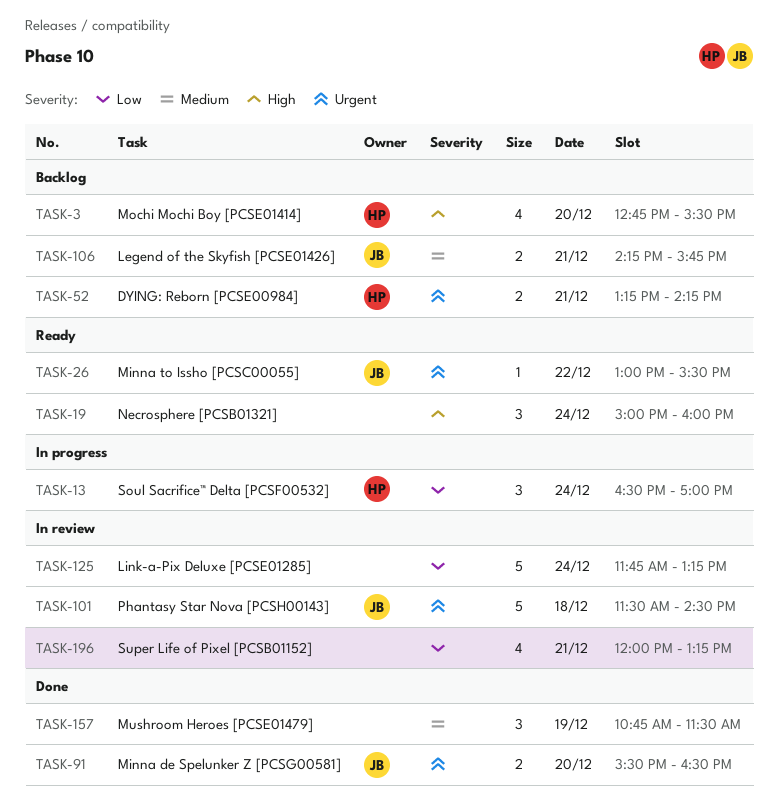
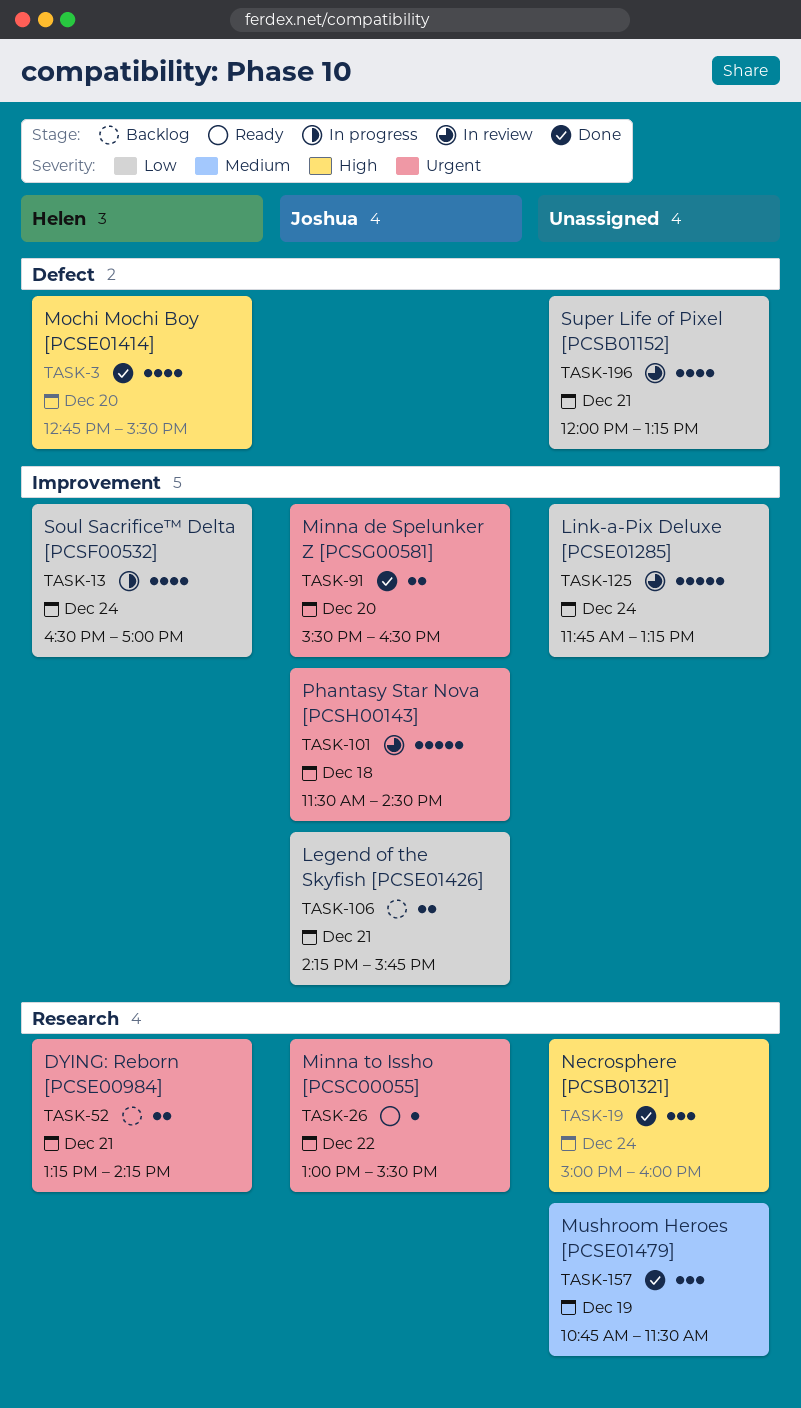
TASK-3, status: Backlog -> Done
TASK-13, estimate: 3 -> 4
TASK-19, status: Ready -> Done
TASK-106, priority: Medium -> Low

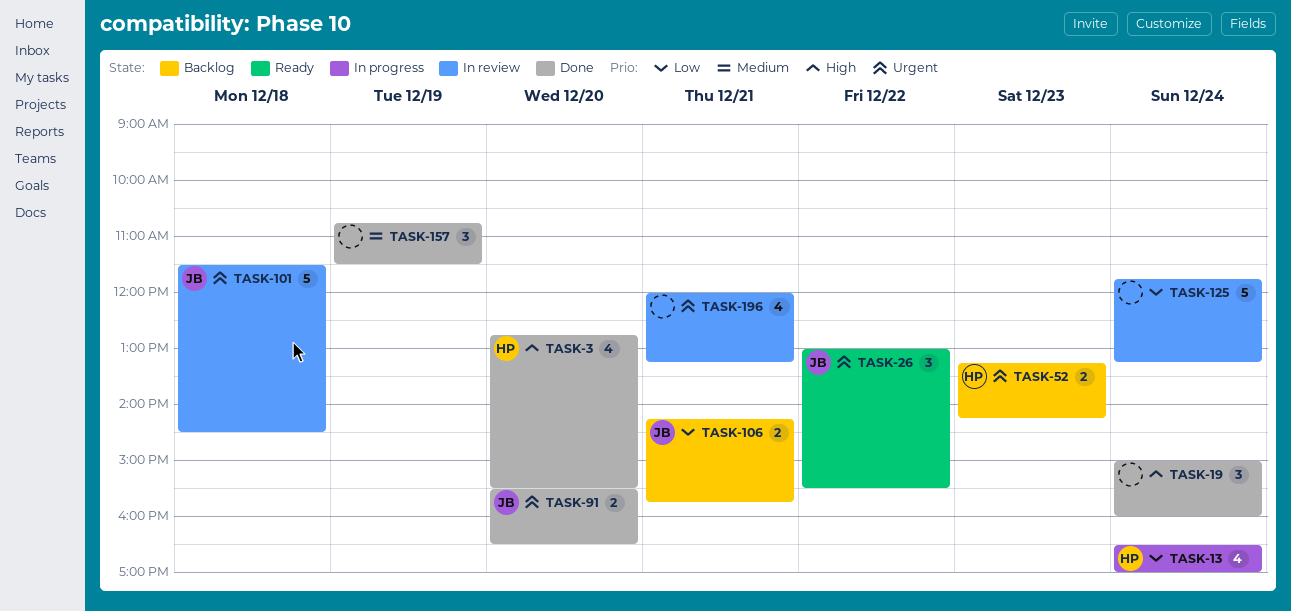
TASK-26, estimate: 1 -> 3
TASK-52, day: Dec 21 -> Dec 23
TASK-196, priority: Low -> Urgent

